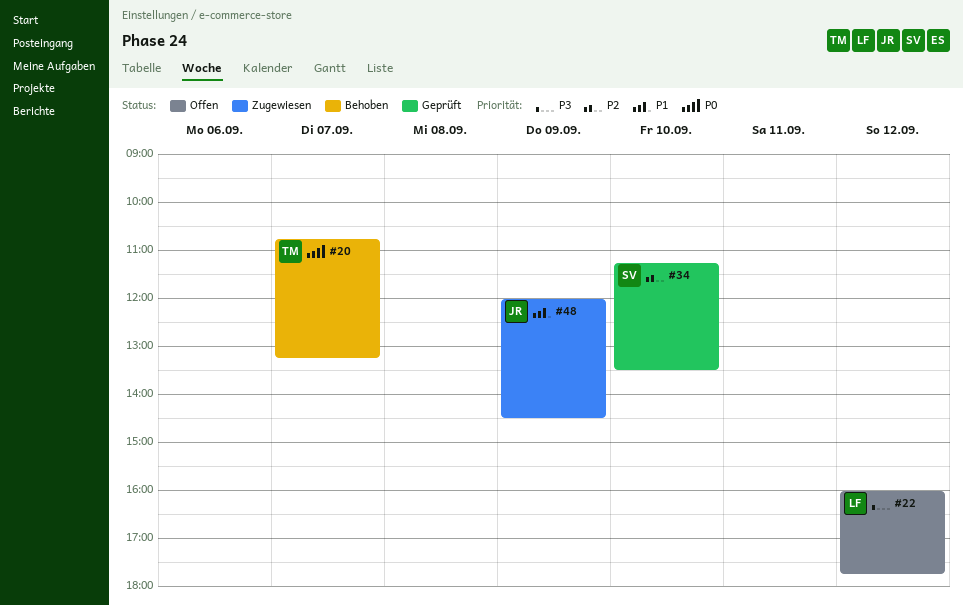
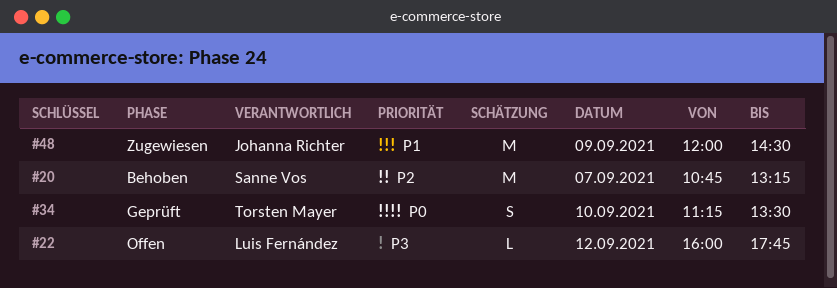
#20, owner: Torsten Mayer -> Sanne Vos
#20, priority: P0 -> P2
#34, owner: Sanne Vos -> Torsten Mayer
#34, priority: P2 -> P0

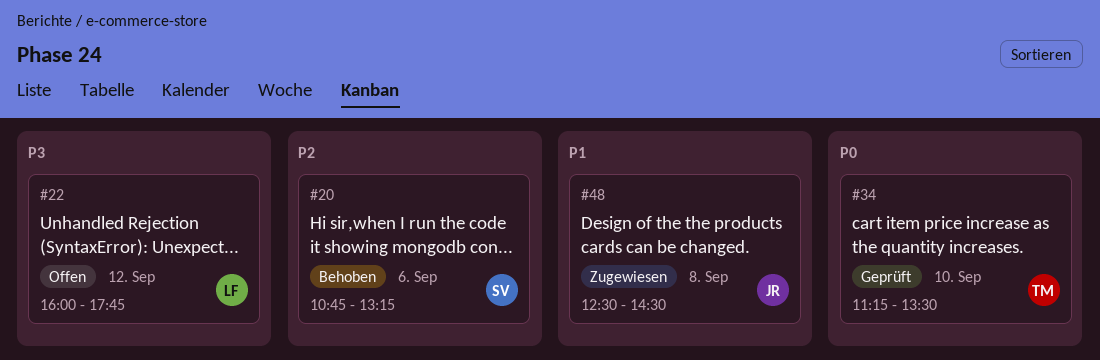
#20, day: Sep 7 -> Sep 6
#48, day: Sep 9 -> Sep 8
#48, begins: 12:00 -> 12:30

